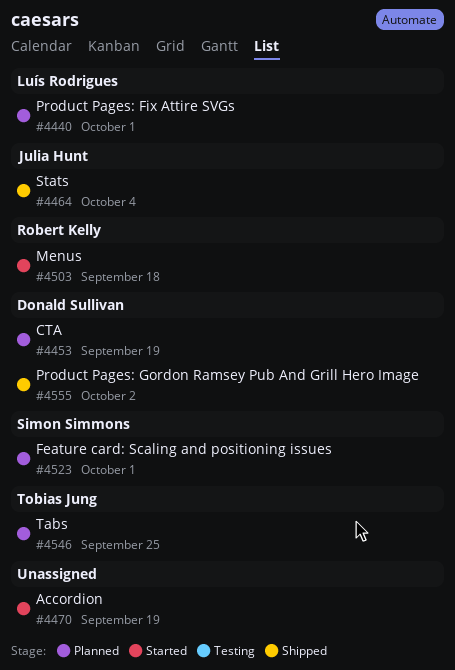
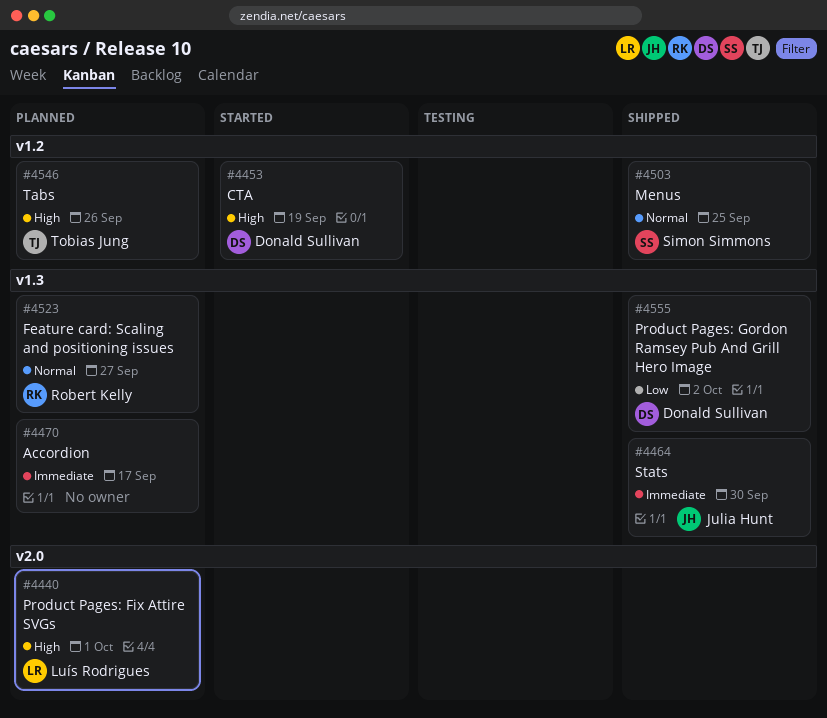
#4453, status: Planned -> Started
#4464, due: Oct 4 -> Sep 30
#4470, status: Started -> Planned
#4470, due: Sep 19 -> Sep 17
#4503, status: Started -> Shipped
#4503, owner: Robert Kelly -> Simon Simmons
#4503, due: Sep 18 -> Sep 25
#4523, owner: Simon Simmons -> Robert Kelly
#4523, due: Oct 1 -> Sep 27
#4546, due: Sep 25 -> Sep 26

